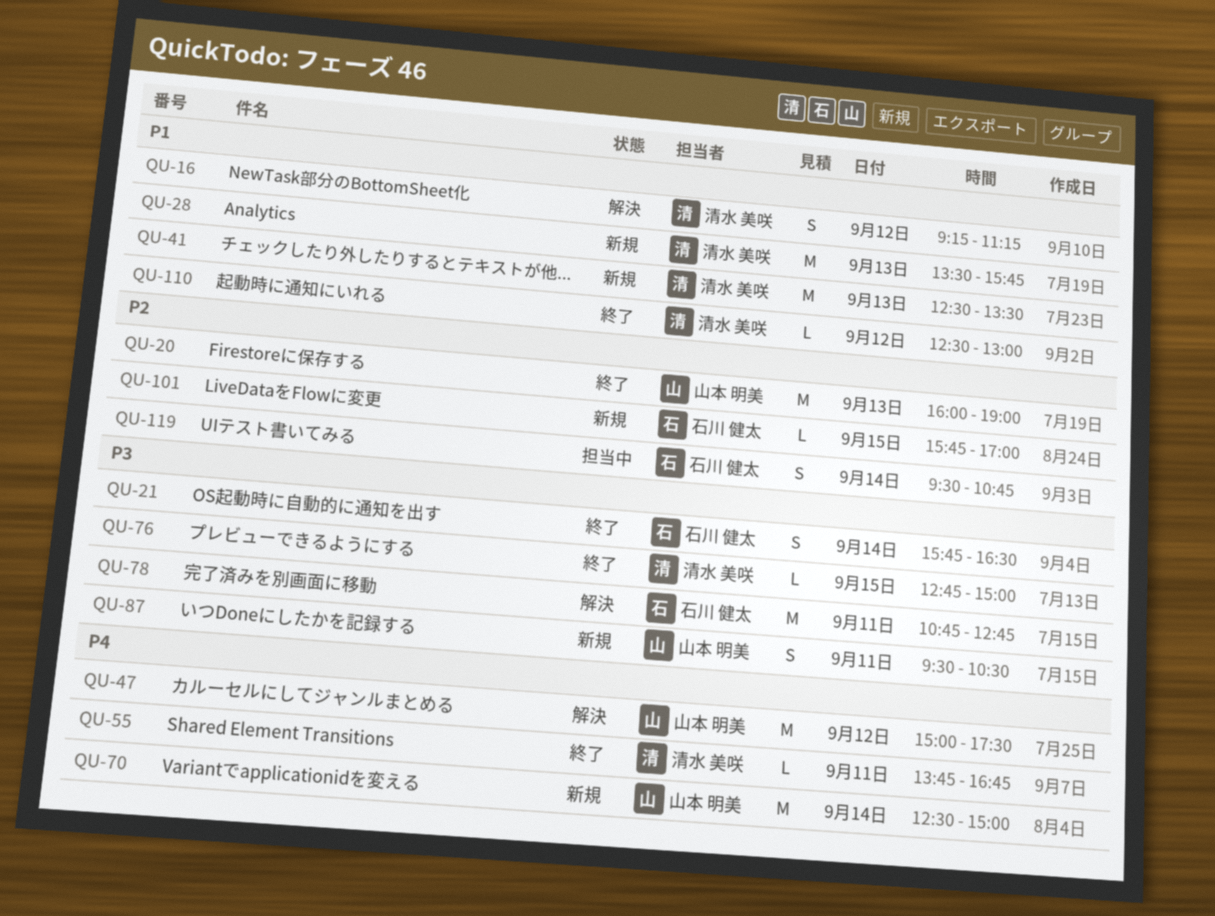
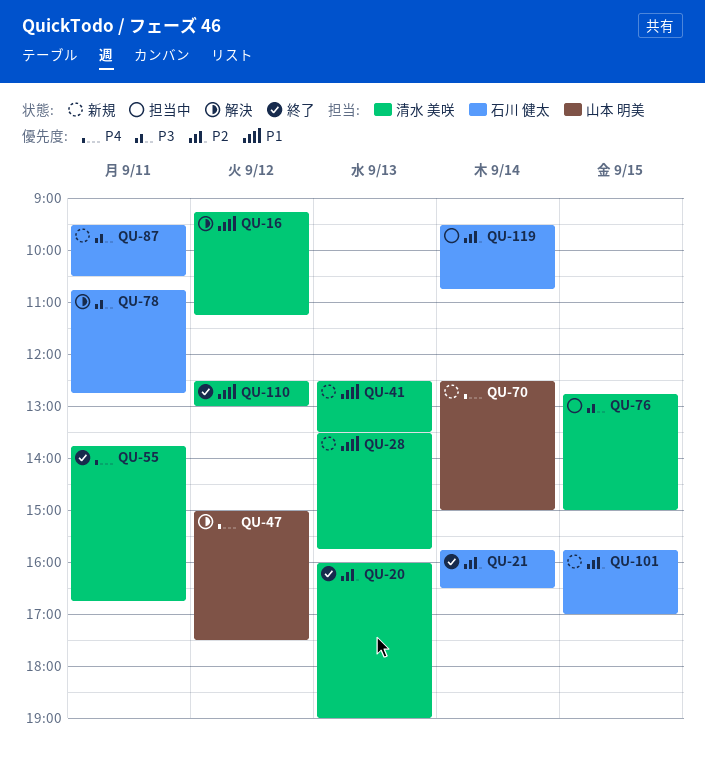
QU-20, owner: 山本 明美 -> 清水 美咲
QU-21, priority: P3 -> P2
QU-76, status: 終了 -> 担当中
QU-87, owner: 山本 明美 -> 石川 健太

